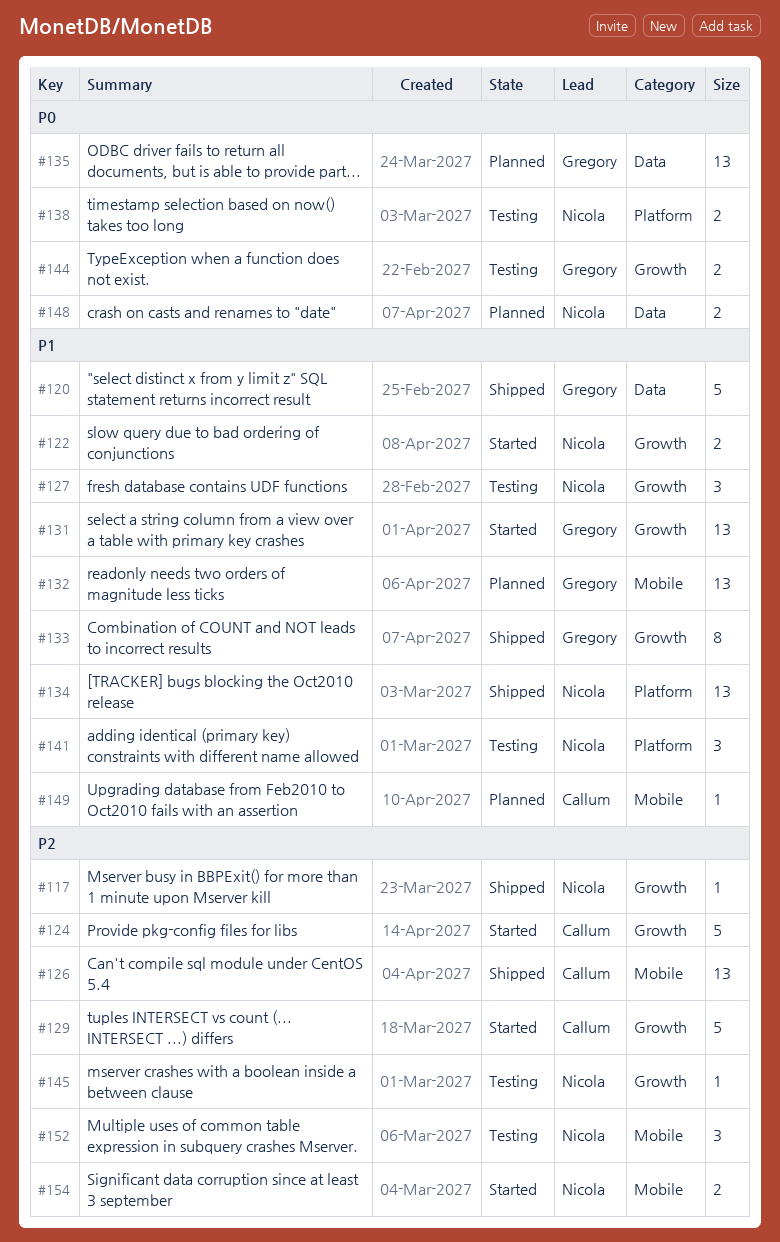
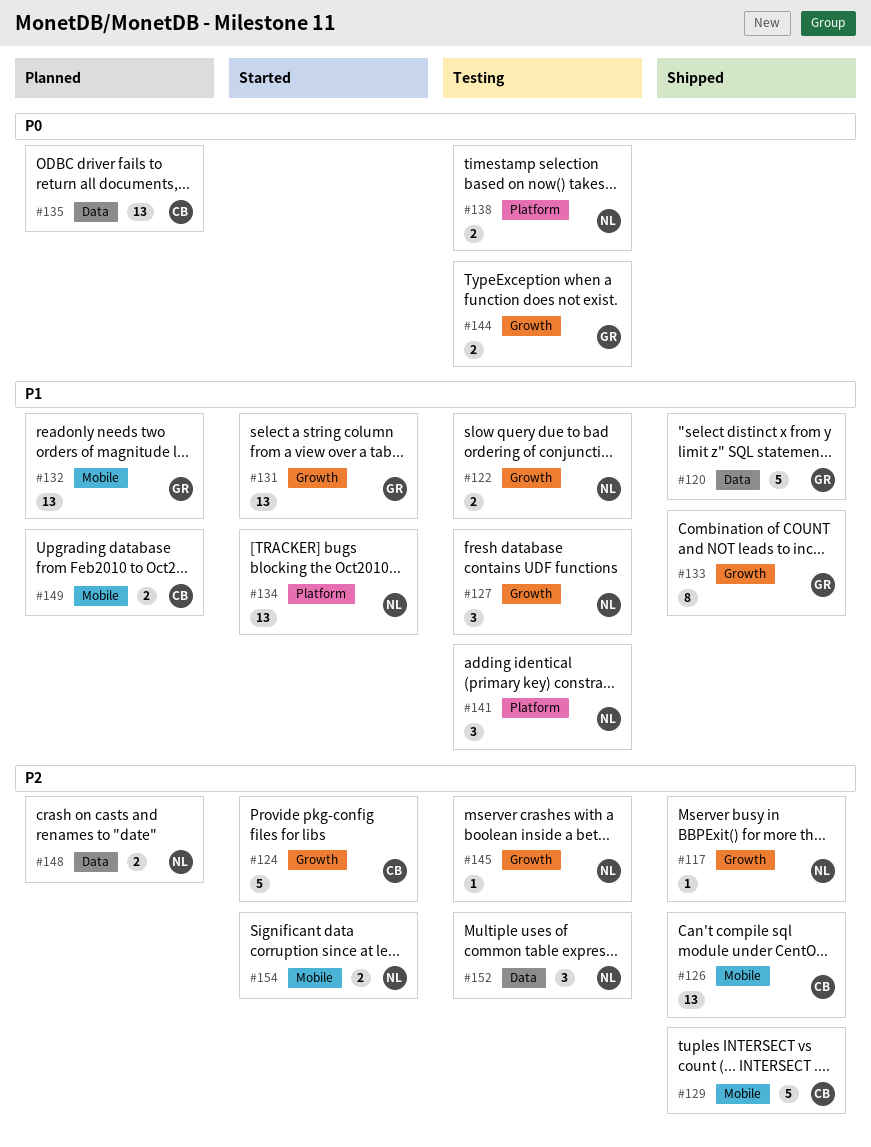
#122, status: Started -> Testing
#129, status: Started -> Shipped
#129, label: Growth -> Mobile
#134, status: Shipped -> Started
#135, owner: Gregory -> Callum
#148, priority: P0 -> P2
#149, estimate: 1 -> 2
#152, label: Mobile -> Data

